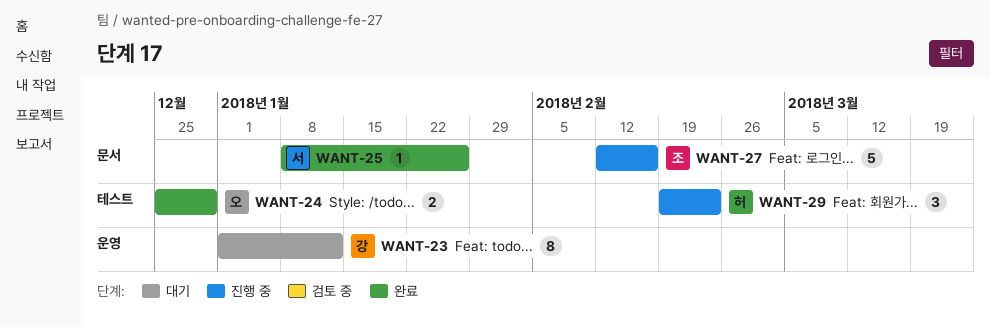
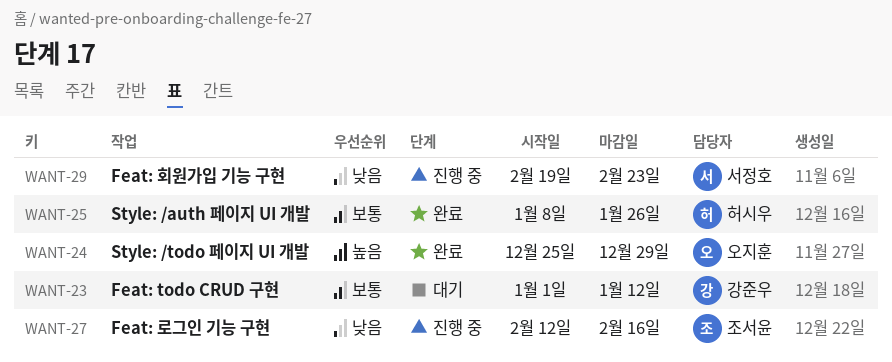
WANT-25, owner: 서정호 -> 허시우
WANT-29, owner: 허시우 -> 서정호

